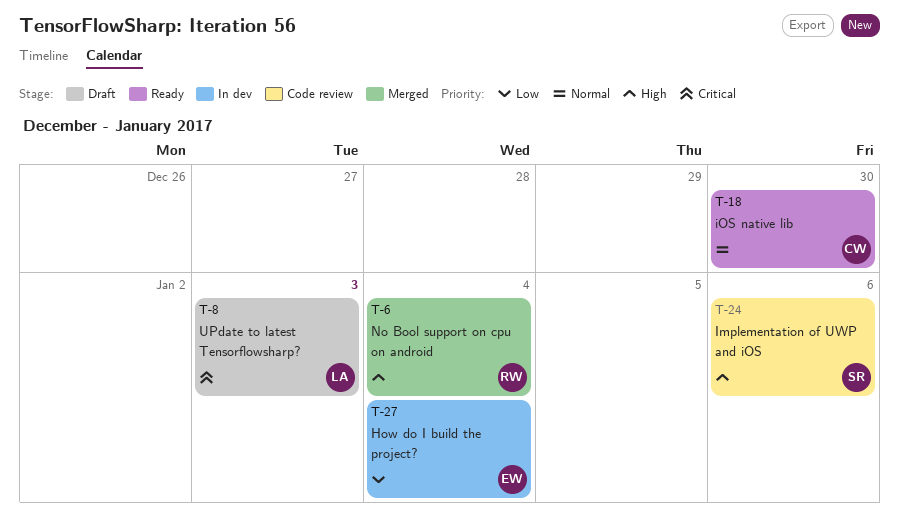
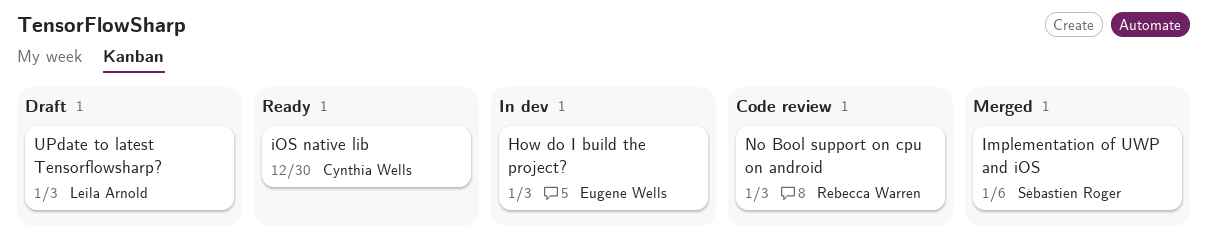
How do I build the project?, due: Jan 4 -> Jan 3
Implementation of UWP and iOS, status: Code review -> Merged
No Bool support on cpu on android, status: Merged -> Code review
No Bool support on cpu on android, due: Jan 4 -> Jan 3

